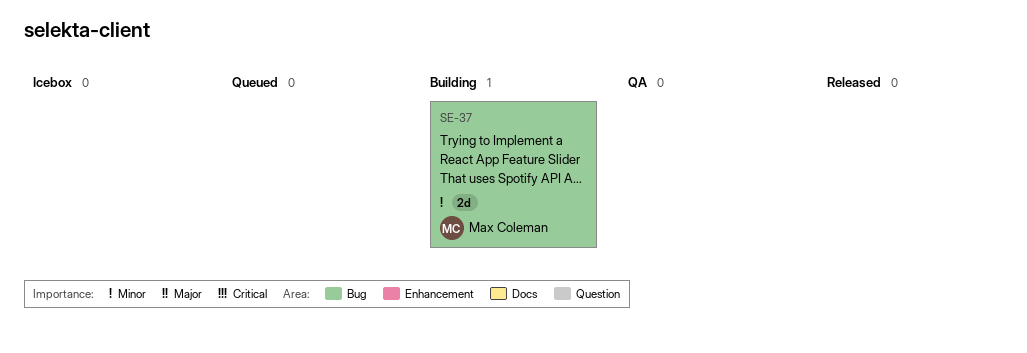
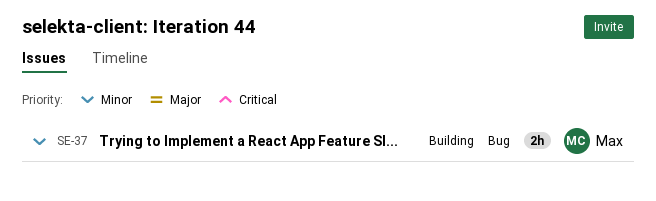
SE-37, estimate: 2d -> 2h

